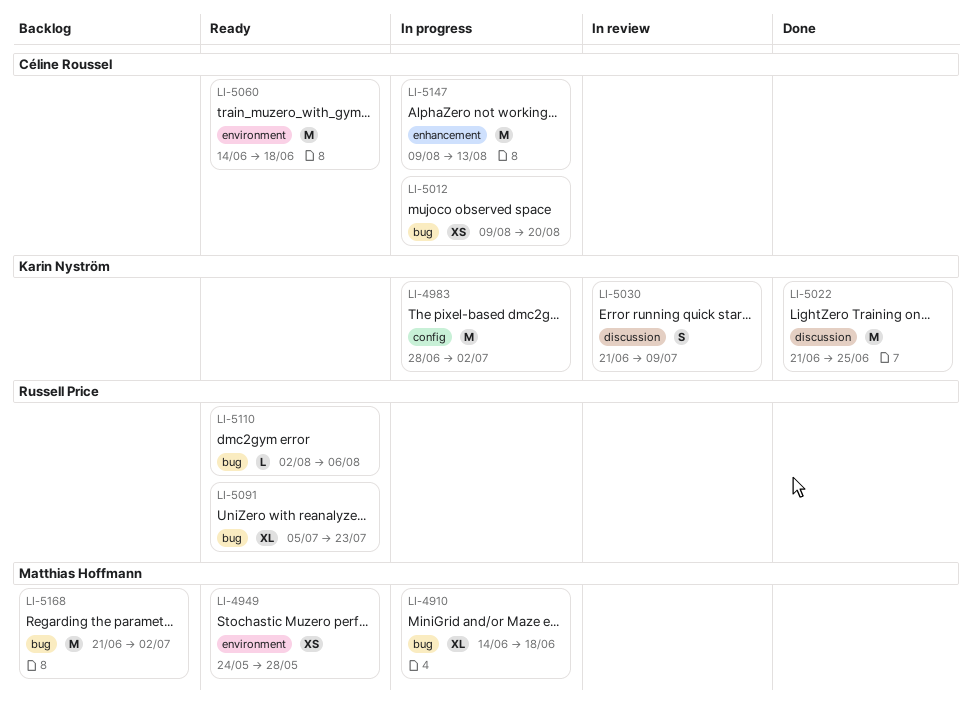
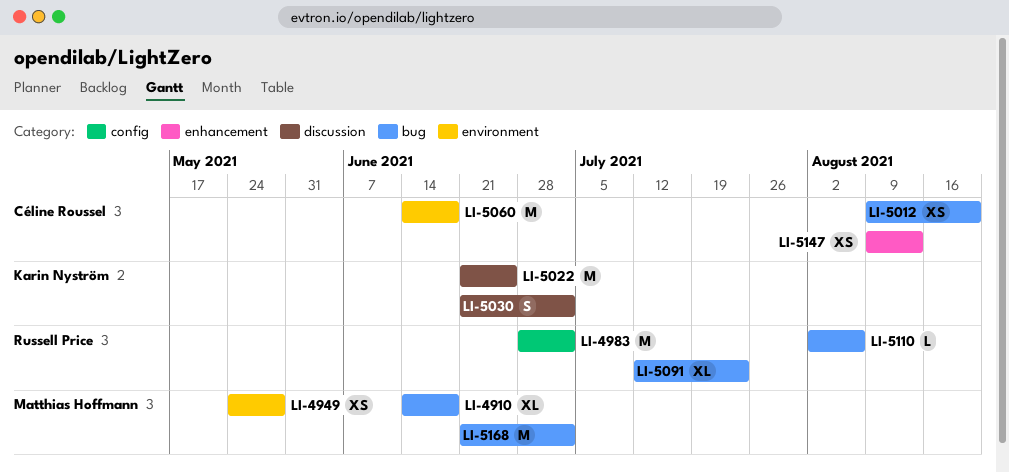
LI-4983, owner: Karin Nyström -> Russell Price
LI-5030, due: Jul 9 -> Jul 2
LI-5091, start: Jul 5 -> Jul 12
LI-5147, estimate: M -> XS

